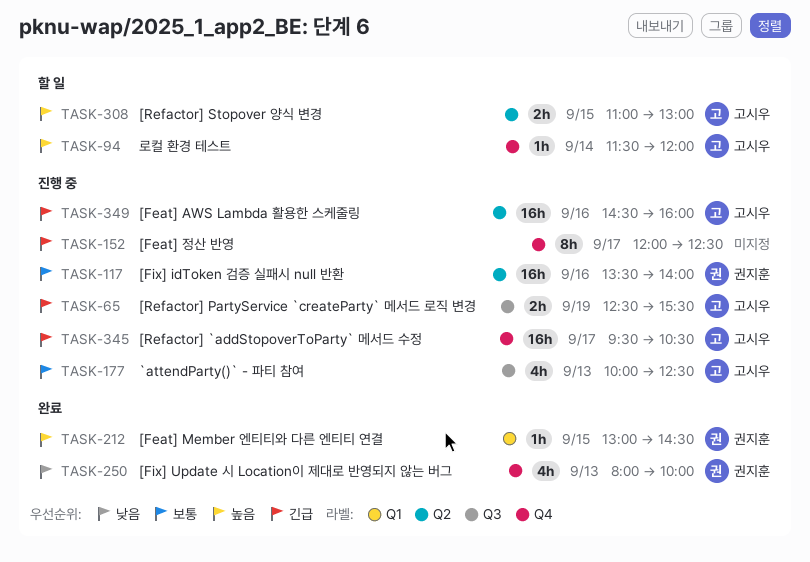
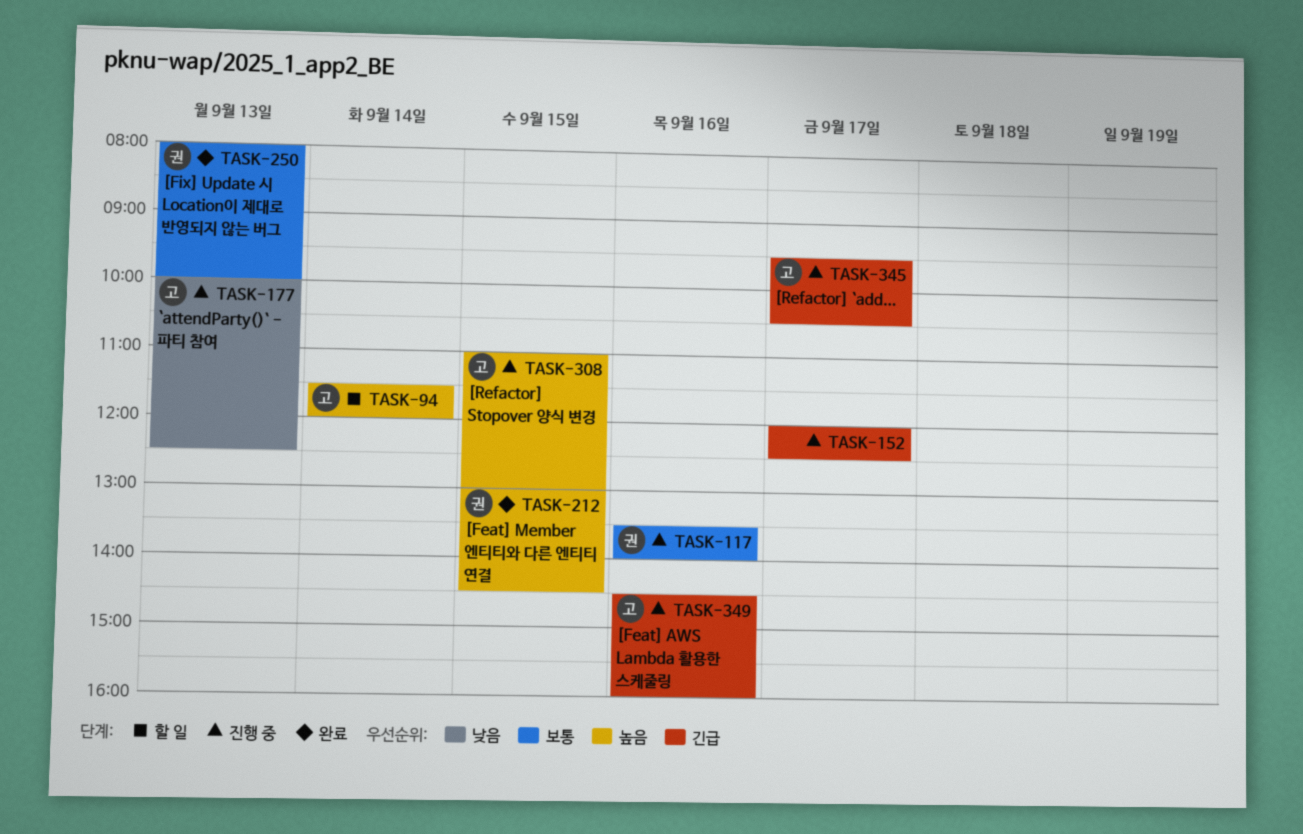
TASK-65: present -> none
TASK-177, priority: 보통 -> 낮음
TASK-250, priority: 낮음 -> 보통
TASK-308, status: 할 일 -> 진행 중

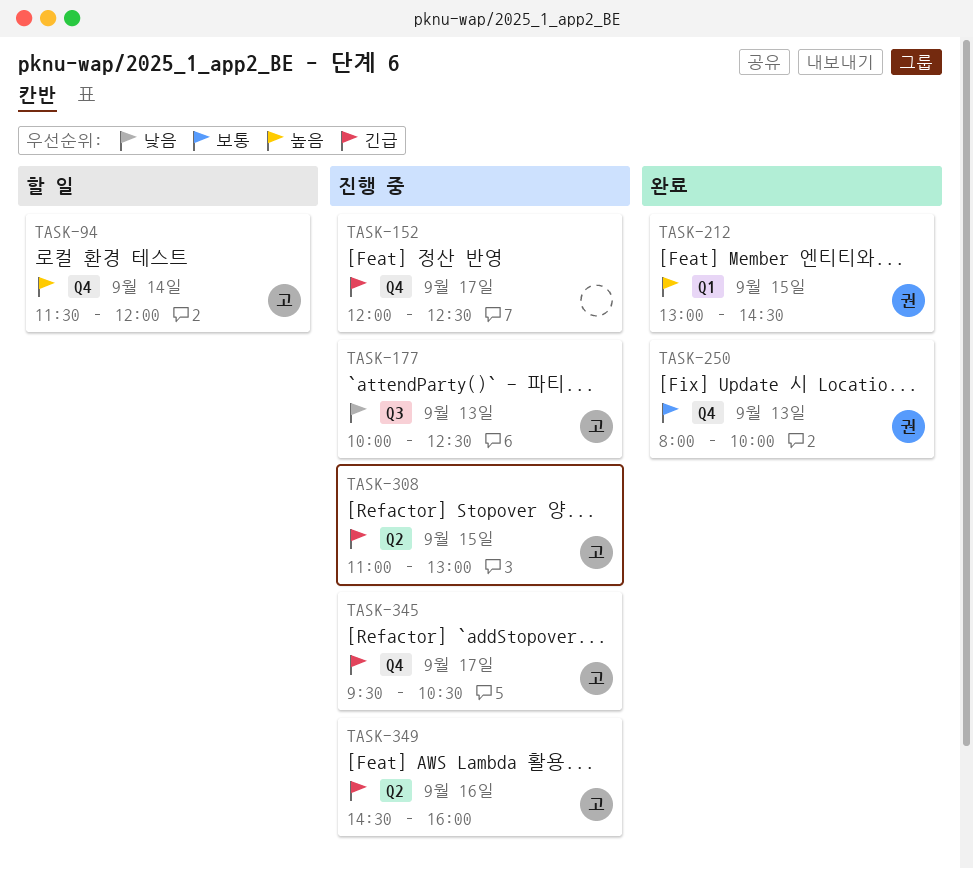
TASK-117: present -> none
TASK-308, priority: 높음 -> 긴급

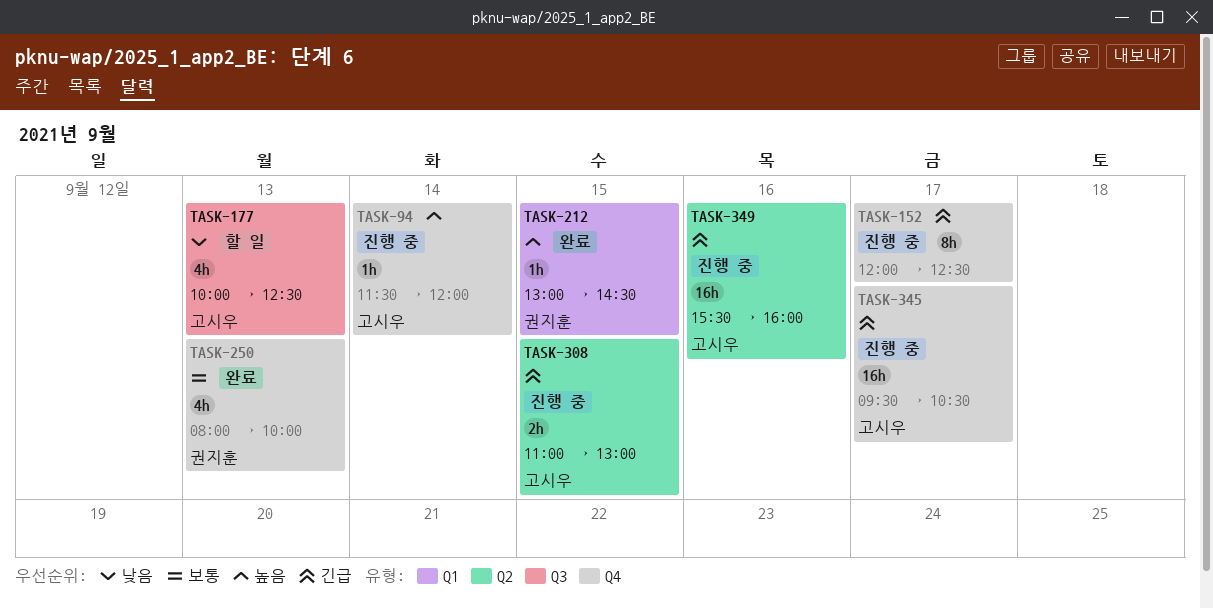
TASK-94, status: 할 일 -> 진행 중
TASK-177, status: 진행 중 -> 할 일
TASK-349, begins: 14:30 -> 15:30

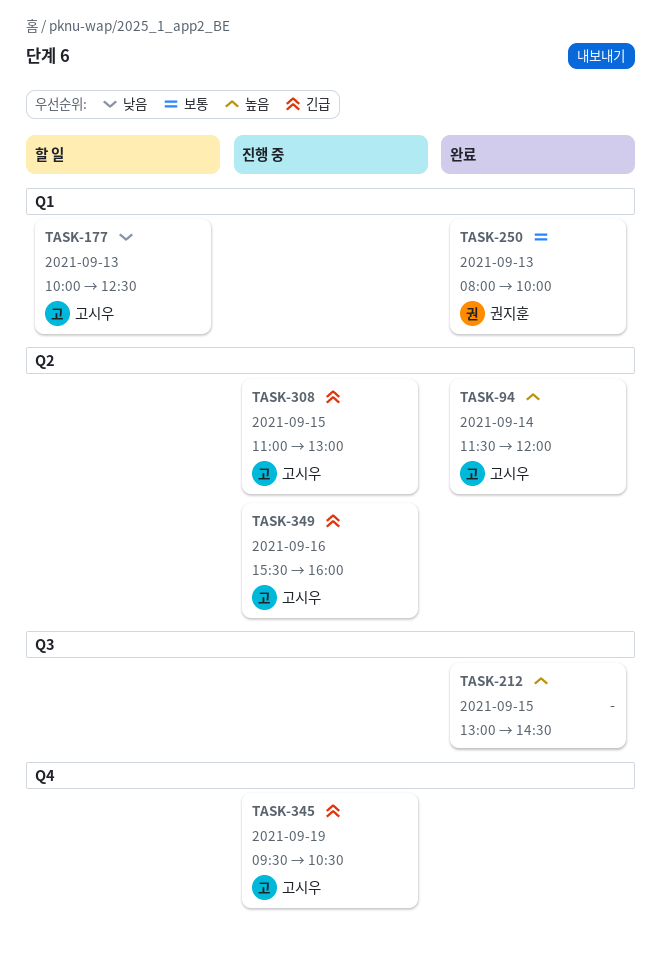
TASK-94, status: 진행 중 -> 완료
TASK-94, label: Q4 -> Q2
TASK-152: present -> none
TASK-177, label: Q3 -> Q1
TASK-212, owner: 권지훈 -> none
TASK-212, label: Q1 -> Q3
TASK-250, label: Q4 -> Q1
TASK-345, day: Sep 17 -> Sep 19

